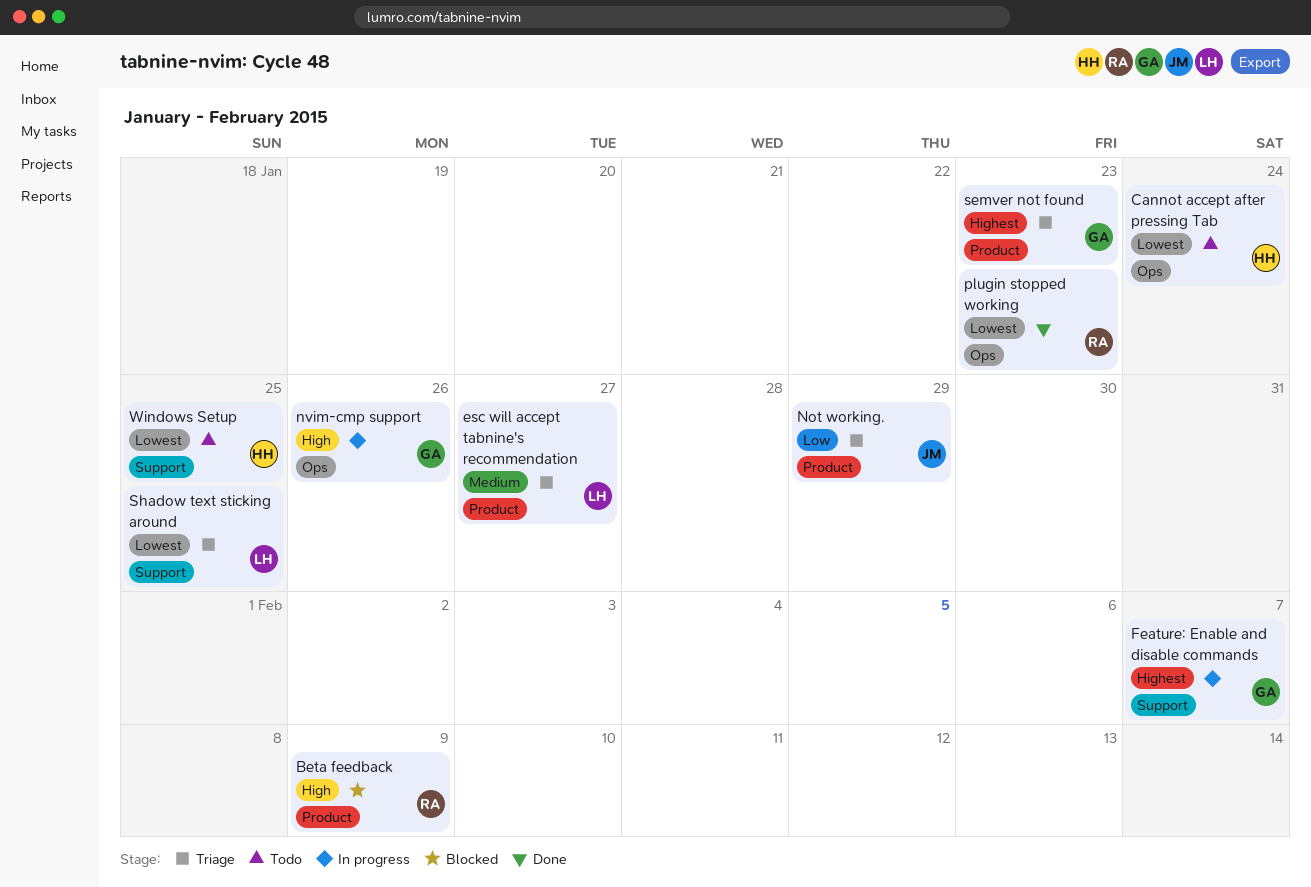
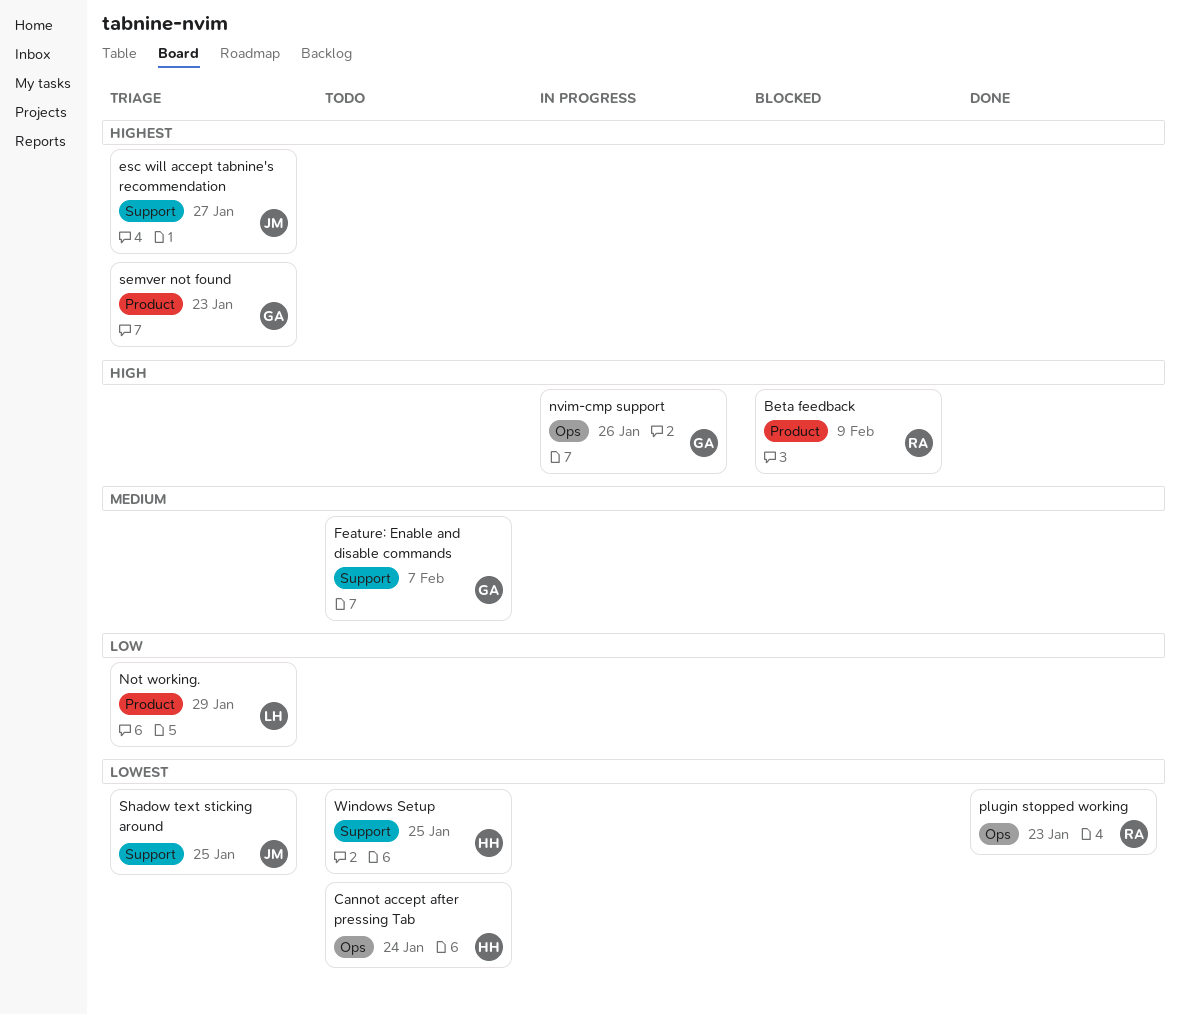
esc will accept tabnine's recommendation, owner: LH -> JM
esc will accept tabnine's recommendation, priority: Medium -> Highest
esc will accept tabnine's recommendation, label: Product -> Support
Feature: Enable and disable commands, status: In progress -> Todo
Feature: Enable and disable commands, priority: Highest -> Medium
Not working., owner: JM -> LH
Shadow text sticking around, owner: LH -> JM

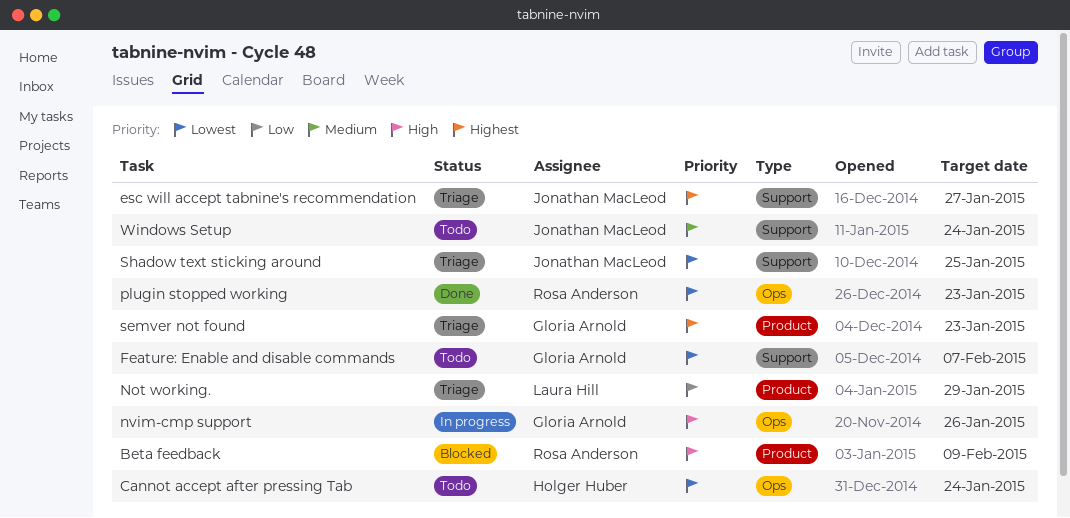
Feature: Enable and disable commands, priority: Medium -> Lowest
Windows Setup, owner: Holger Huber -> Jonathan MacLeod
Windows Setup, priority: Lowest -> Medium
Windows Setup, due: Jan 25 -> Jan 24

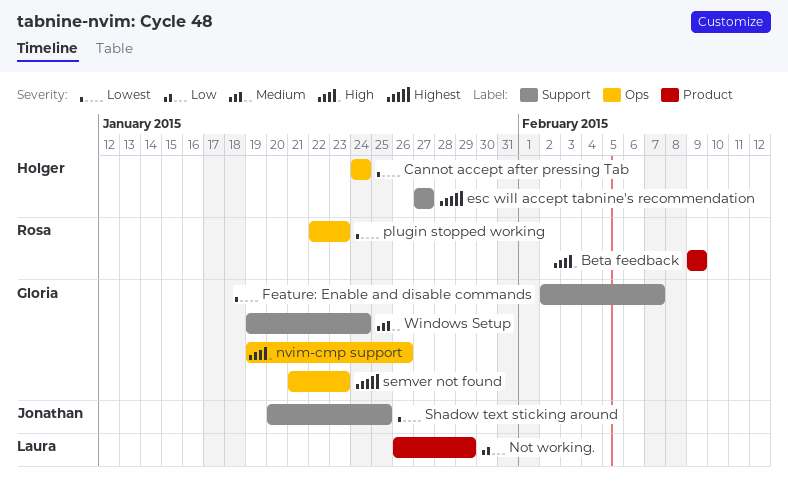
esc will accept tabnine's recommendation, owner: Jonathan MacLeod -> Holger Huber
semver not found, label: Product -> Ops
Windows Setup, owner: Jonathan MacLeod -> Gloria Arnold

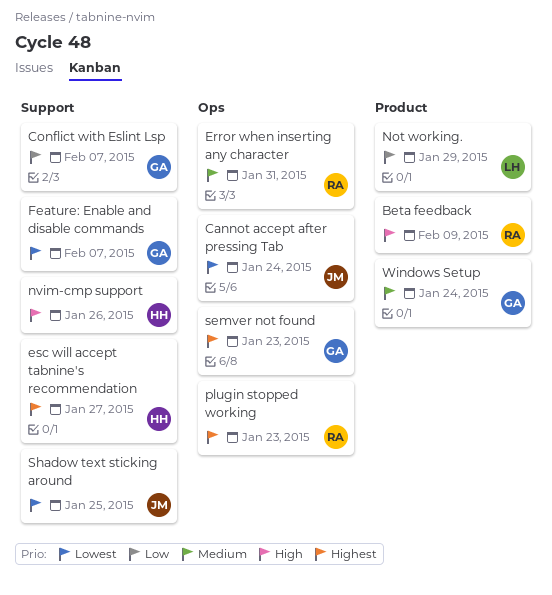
Cannot accept after pressing Tab, owner: Holger -> Jonathan
Conflict with Eslint Lsp: none -> present
Error when inserting any character: none -> present
nvim-cmp support, owner: Gloria -> Holger
nvim-cmp support, label: Ops -> Support
plugin stopped working, priority: Lowest -> Highest
Windows Setup, label: Support -> Product

